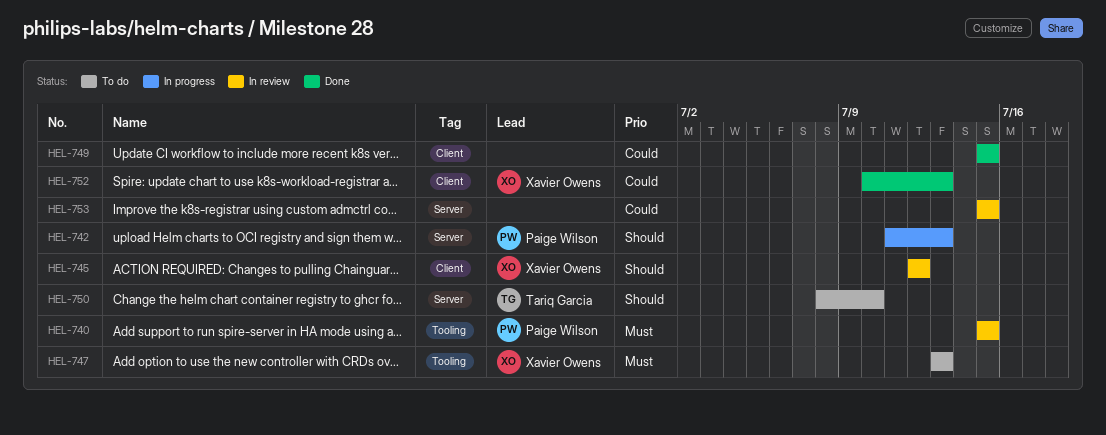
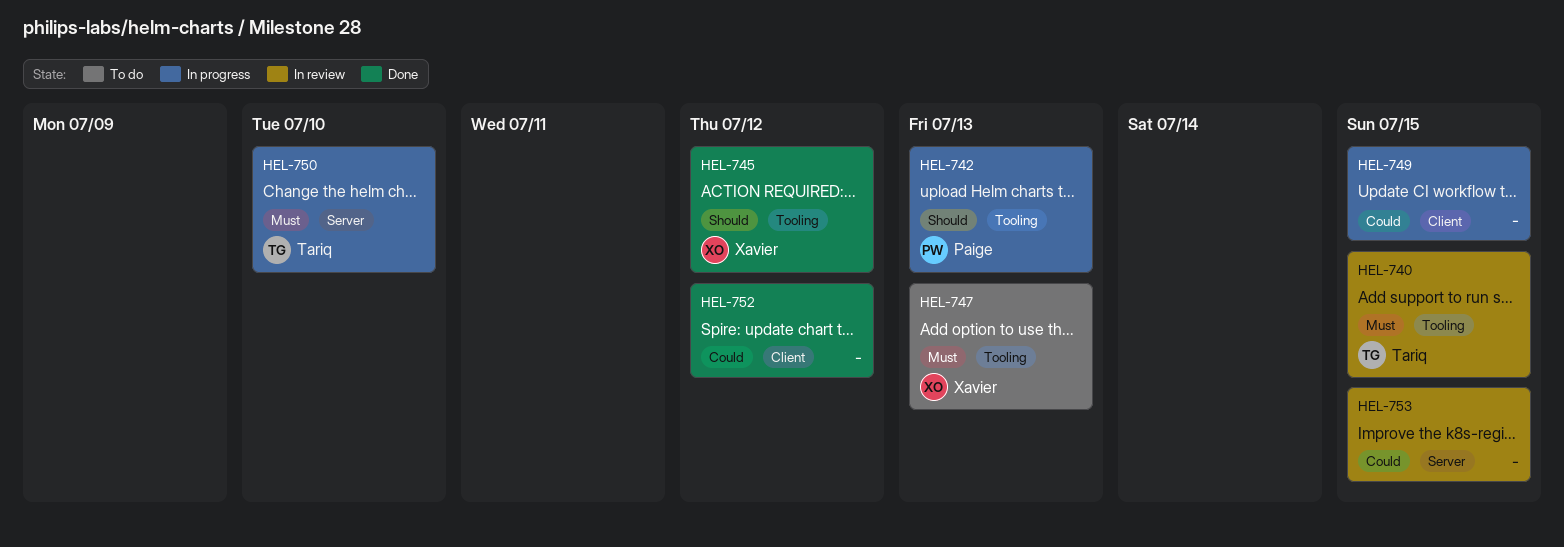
HEL-740, owner: Paige Wilson -> Tariq Garcia
HEL-742, label: Server -> Tooling
HEL-745, status: In review -> Done
HEL-745, label: Client -> Tooling
HEL-749, status: Done -> In progress
HEL-750, status: To do -> In progress
HEL-750, priority: Should -> Must
HEL-752, owner: Xavier Owens -> none
HEL-752, due: Jul 13 -> Jul 12

